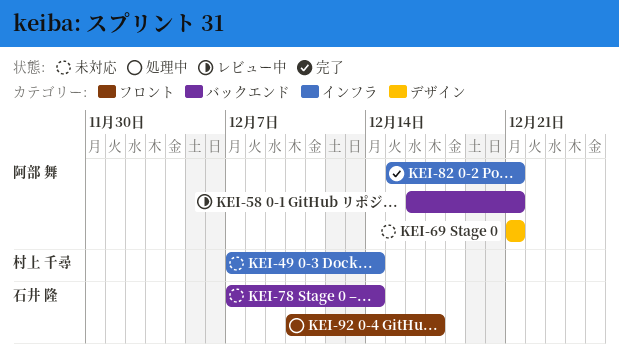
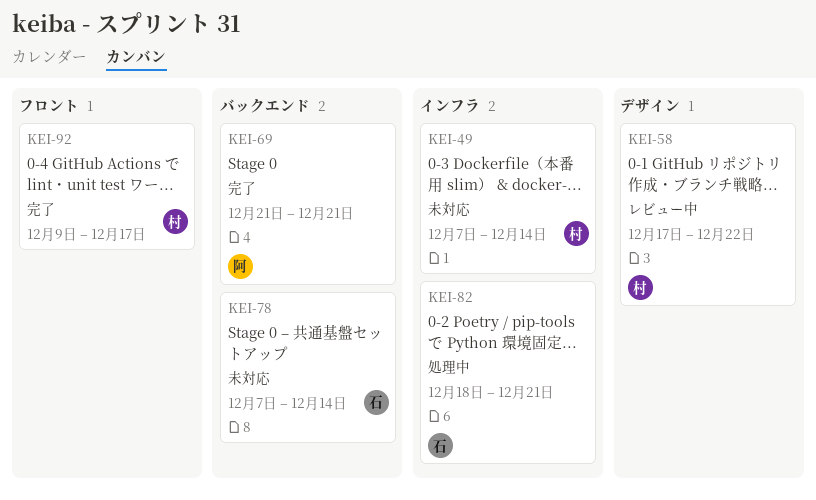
KEI-58, owner: 阿部 舞 -> 村上 千尋
KEI-58, label: バックエンド -> デザイン
KEI-58, start: Dec 16 -> Dec 17
KEI-58, due: Dec 21 -> Dec 22
KEI-69, status: 未対応 -> 完了
KEI-69, label: デザイン -> バックエンド
KEI-82, status: 完了 -> 処理中
KEI-82, owner: 阿部 舞 -> 石井 隆
KEI-82, start: Dec 15 -> Dec 18
KEI-92, status: 処理中 -> 完了
KEI-92, owner: 石井 隆 -> 村上 千尋
KEI-92, start: Dec 10 -> Dec 9

